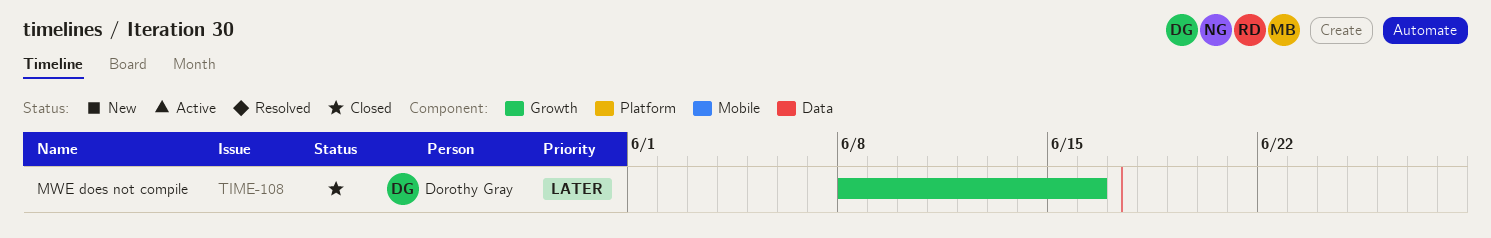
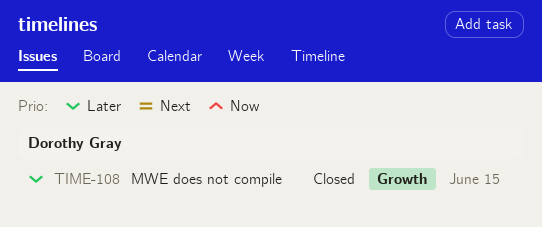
TIME-108, due: Jun 16 -> Jun 15

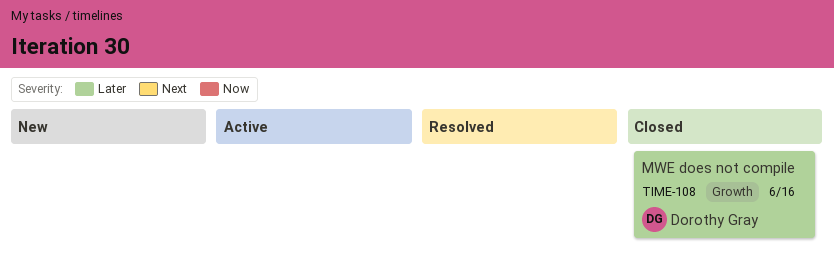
TIME-108, due: Jun 15 -> Jun 16

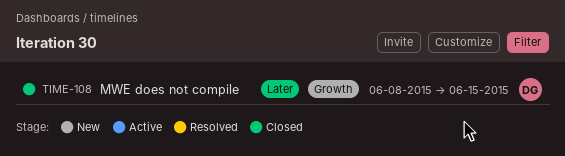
TIME-108, due: Jun 16 -> Jun 15

